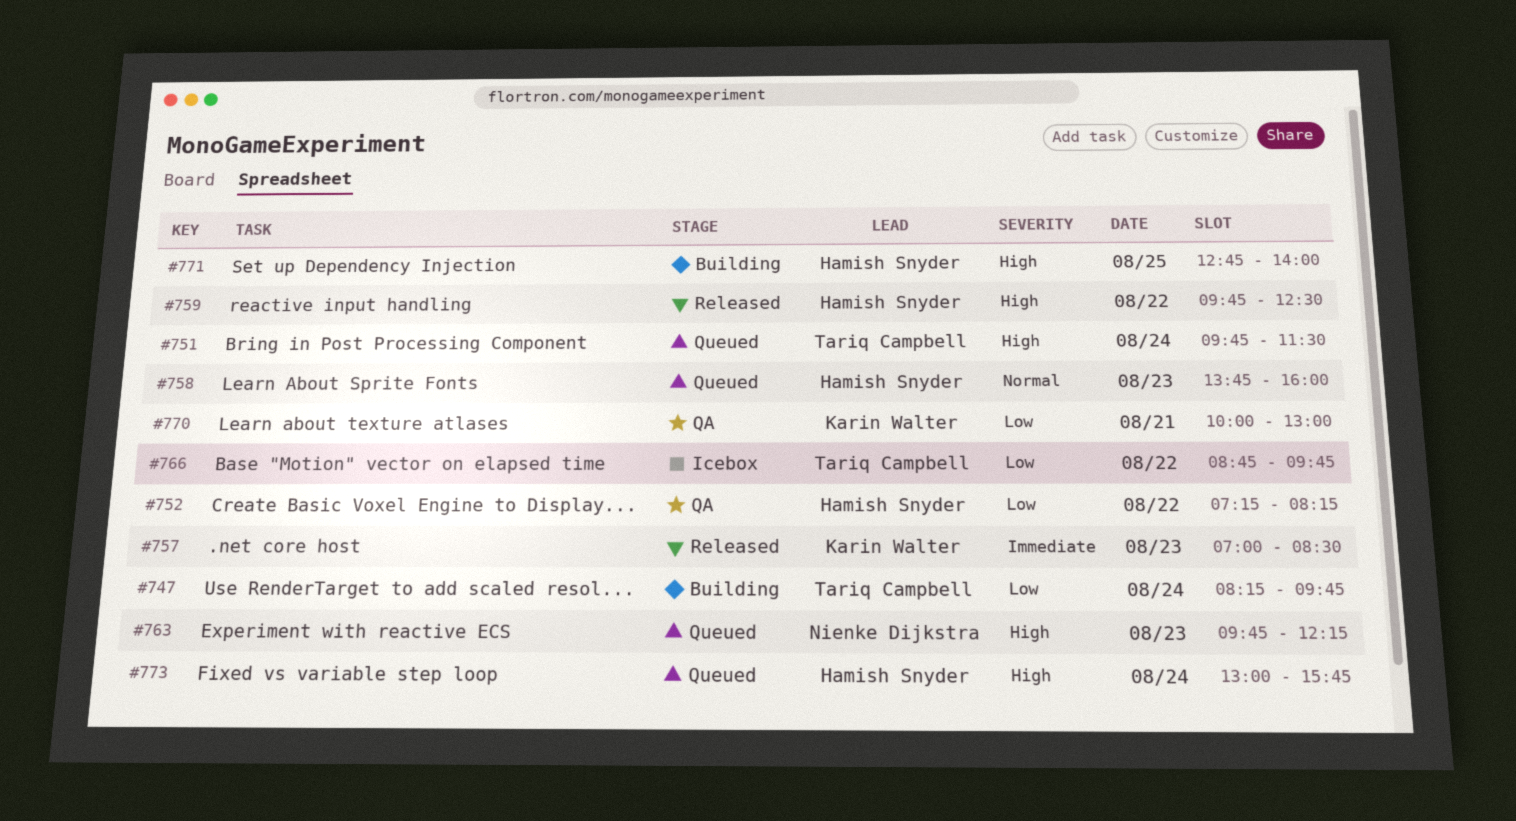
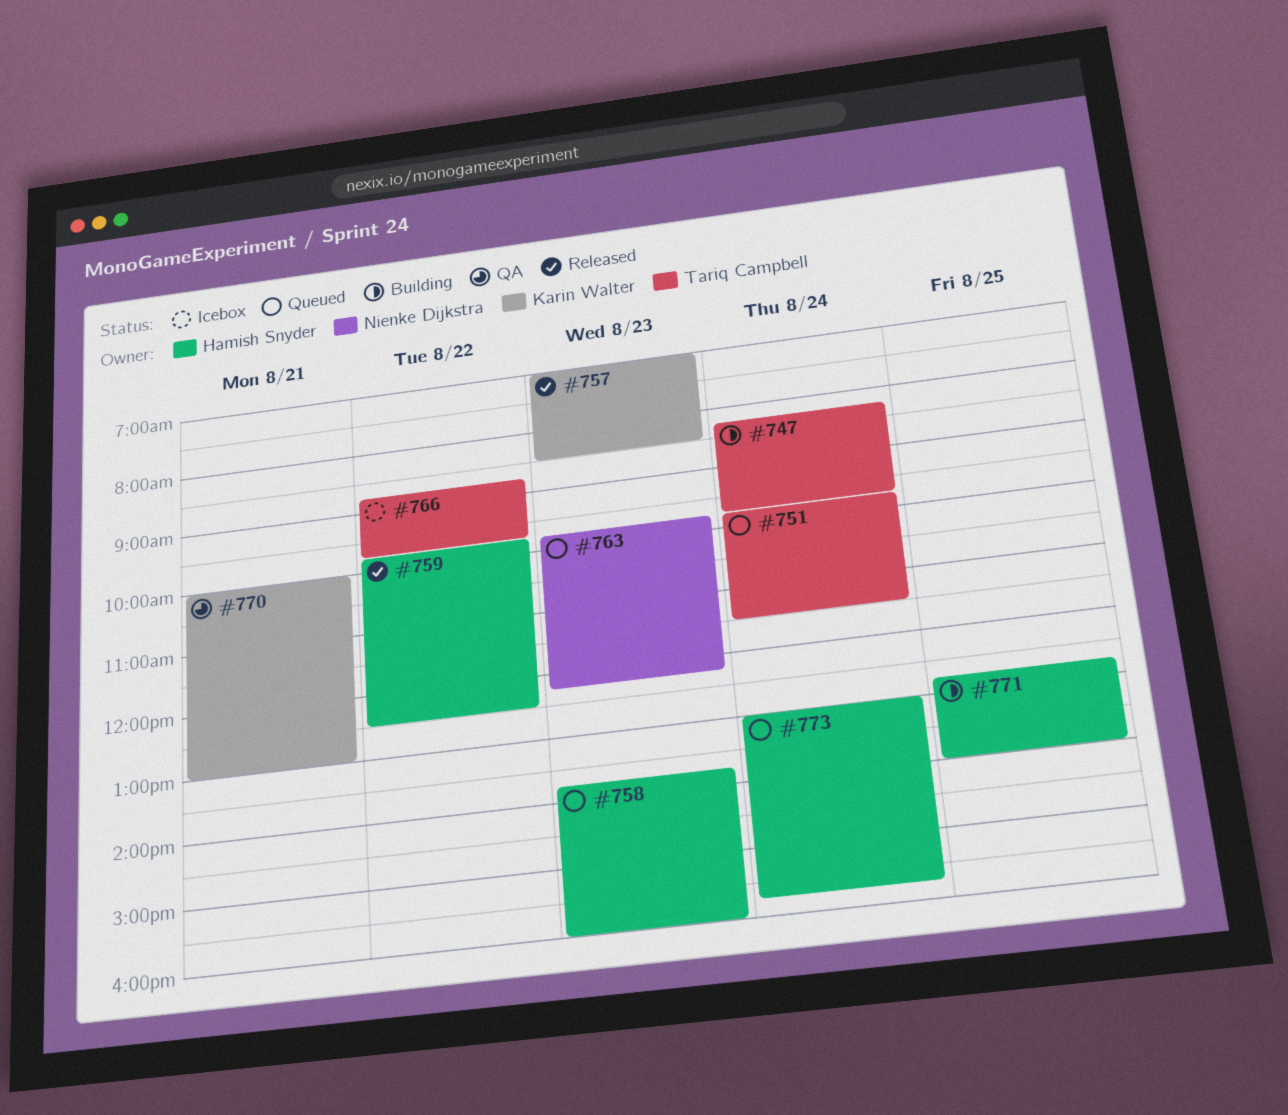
#752: present -> none

